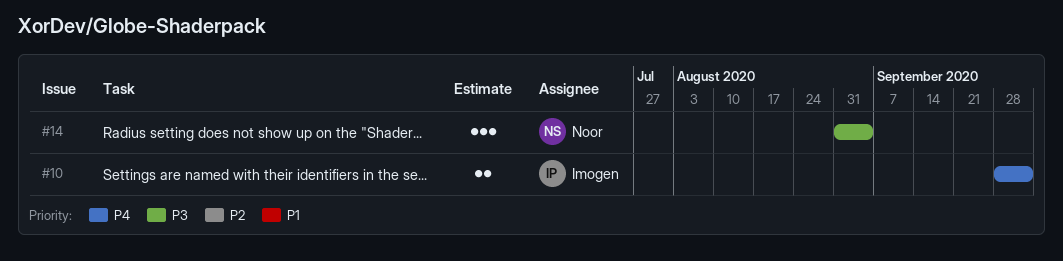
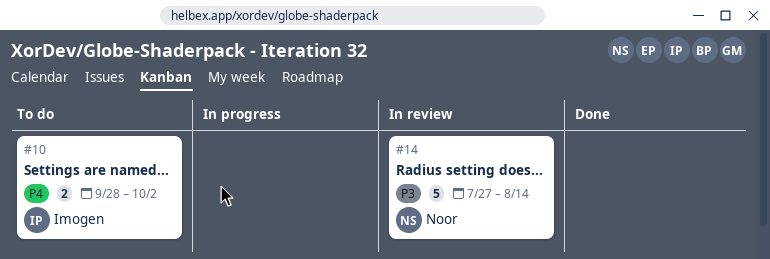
#14, estimate: 3 -> 5
#14, start: Aug 31 -> Jul 27
#14, due: Sep 4 -> Aug 14

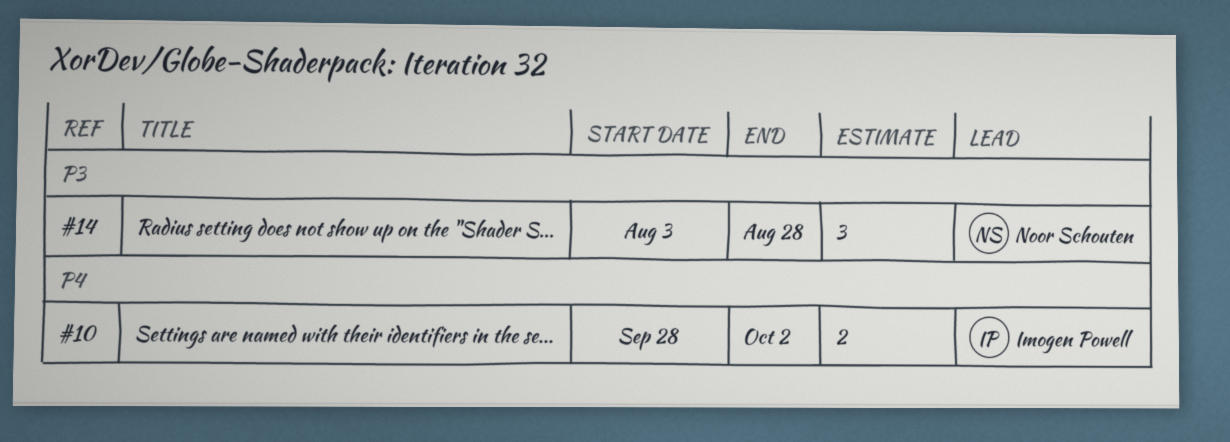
#14, estimate: 5 -> 3
#14, start: Jul 27 -> Aug 3
#14, due: Aug 14 -> Aug 28

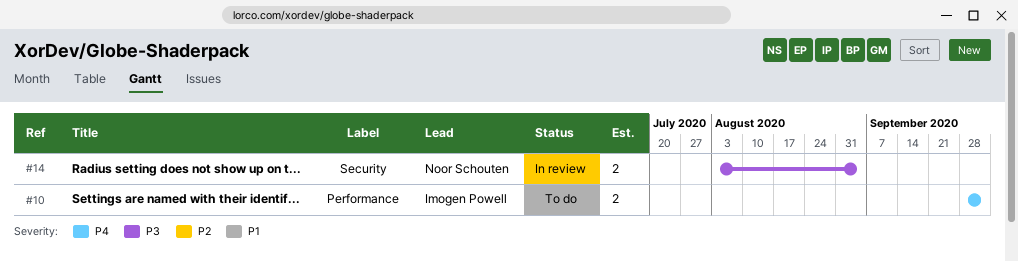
#14, estimate: 3 -> 2
#14, due: Aug 28 -> Sep 4

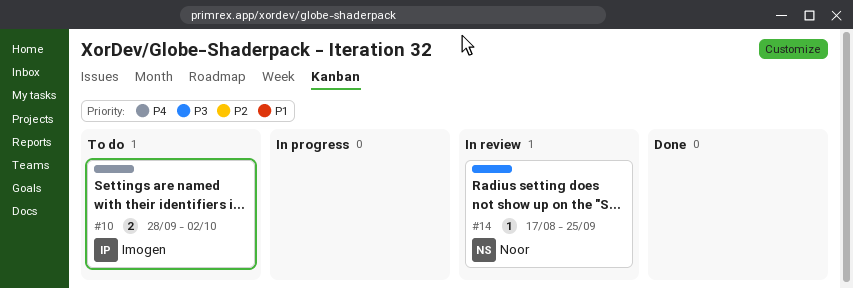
#14, estimate: 2 -> 1
#14, start: Aug 3 -> Aug 17
#14, due: Sep 4 -> Sep 25

